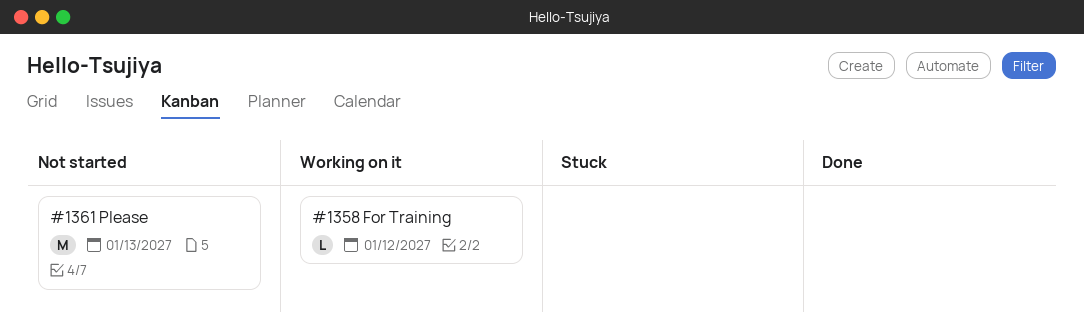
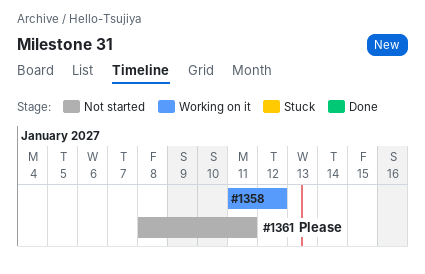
#1361, due: Jan 13 -> Jan 11

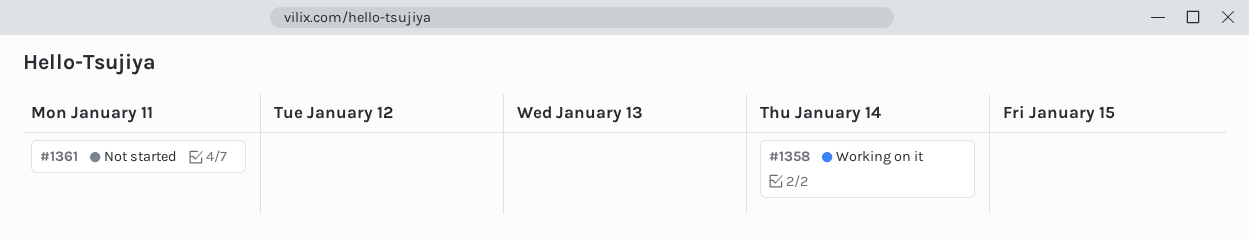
#1358, due: Jan 12 -> Jan 14

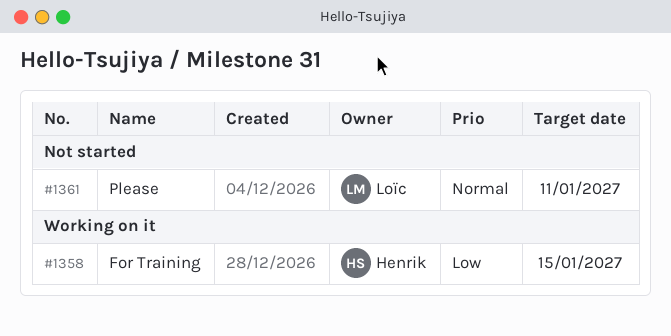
#1358, due: Jan 14 -> Jan 15

